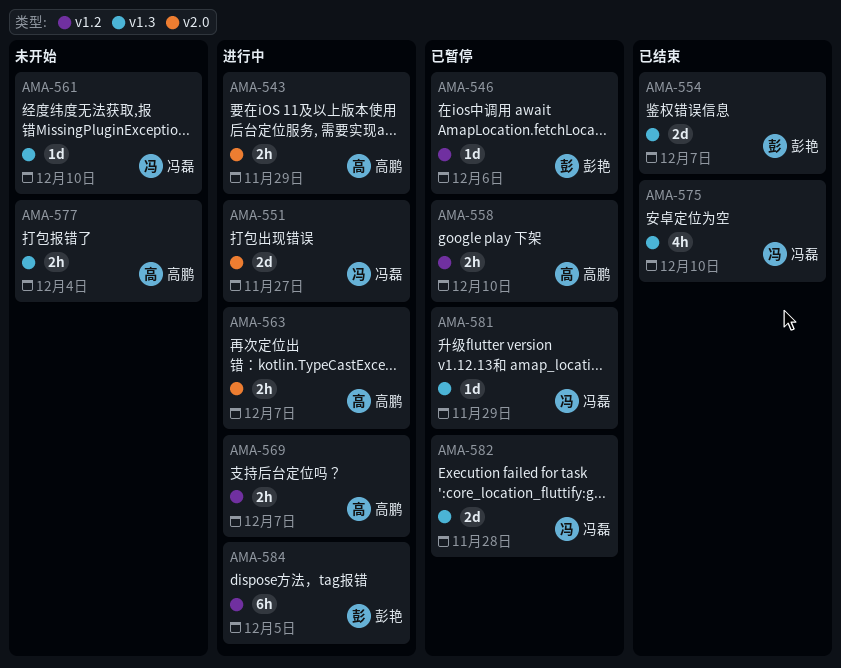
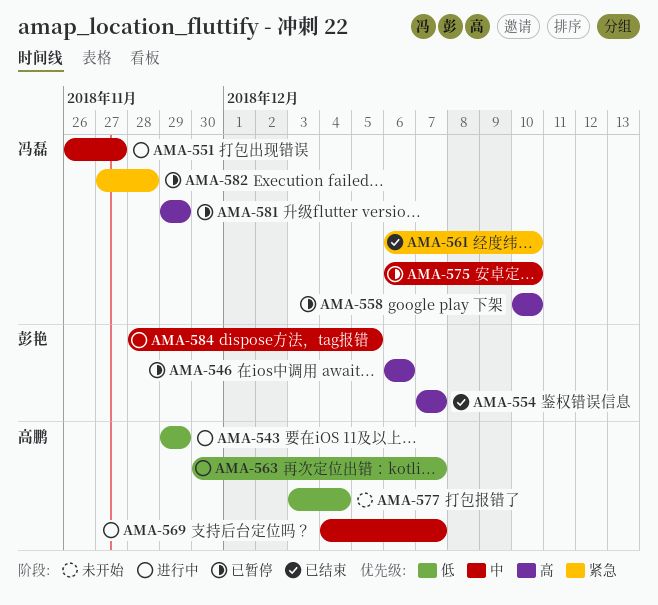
AMA-558, owner: 高鹏 -> 冯磊
AMA-561, status: 未开始 -> 已结束
AMA-575, status: 已结束 -> 已暂停

